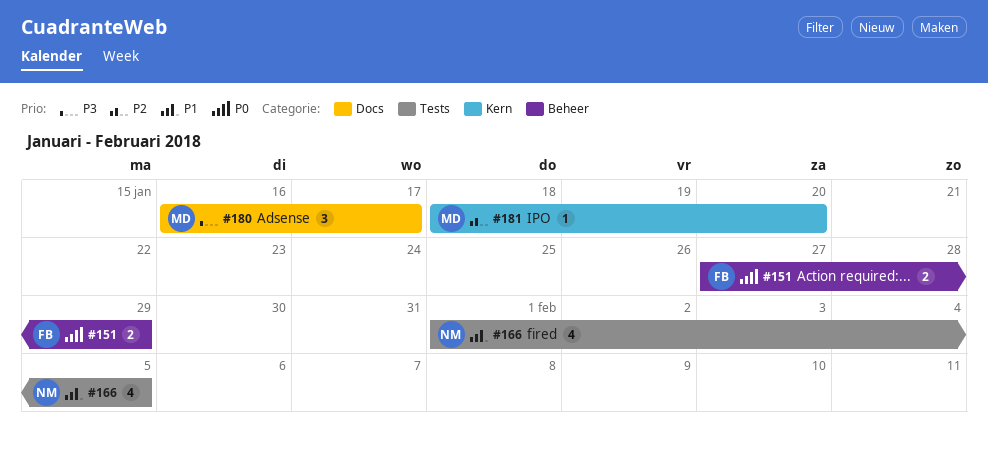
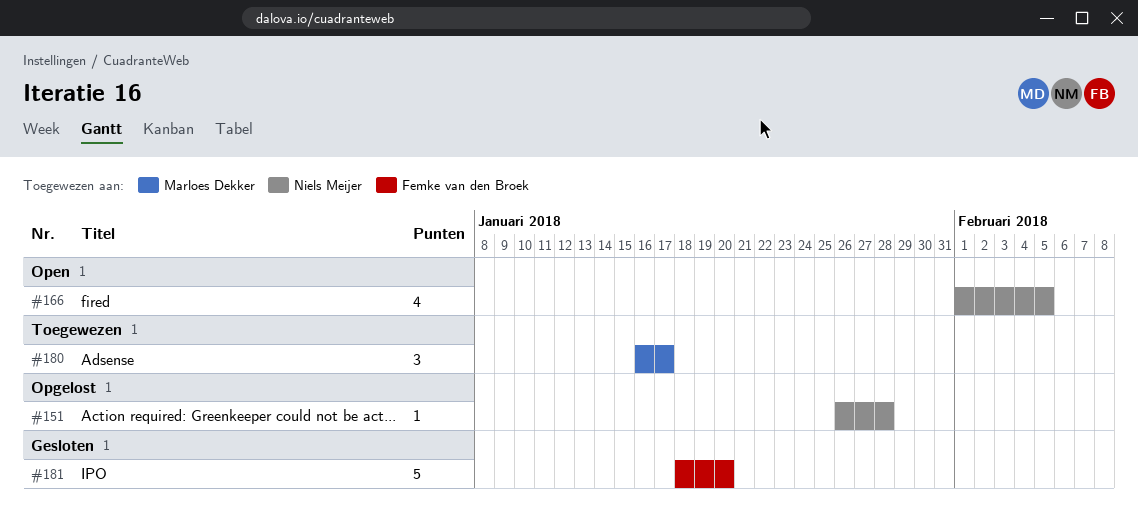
#151, owner: Femke van den Broek -> Niels Meijer
#151, estimate: 2 -> 1
#151, start: Jan 27 -> Jan 26
#151, due: Jan 29 -> Jan 28
#181, owner: Marloes Dekker -> Femke van den Broek
#181, estimate: 1 -> 5

